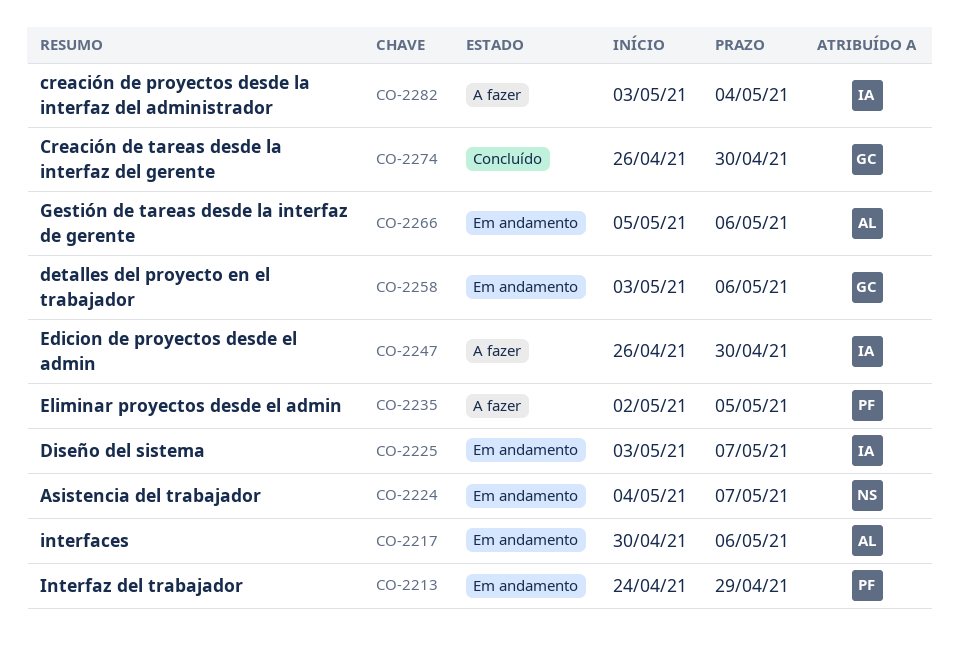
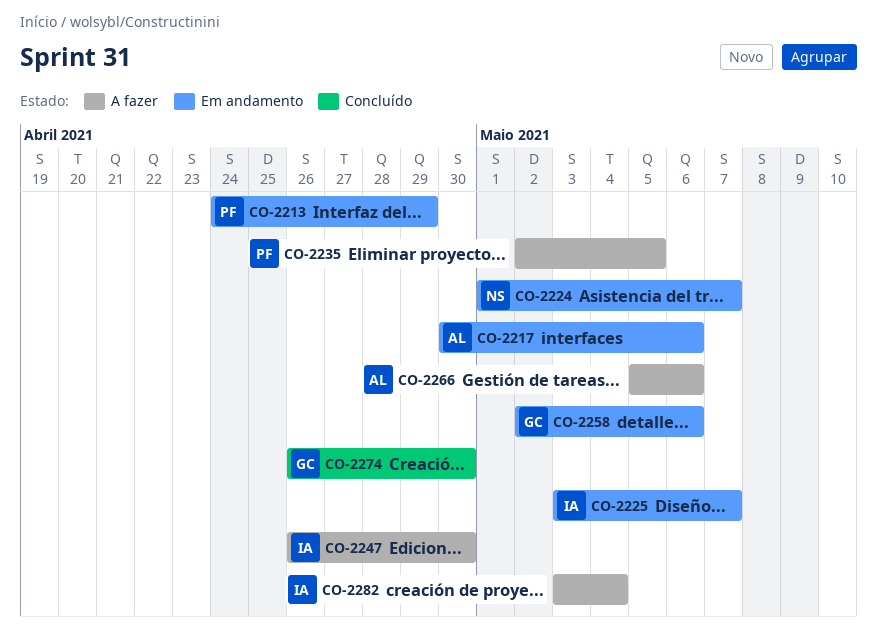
CO-2224, start: May 4 -> May 1
CO-2258, start: May 3 -> May 2
CO-2266, status: Em andamento -> A fazer

